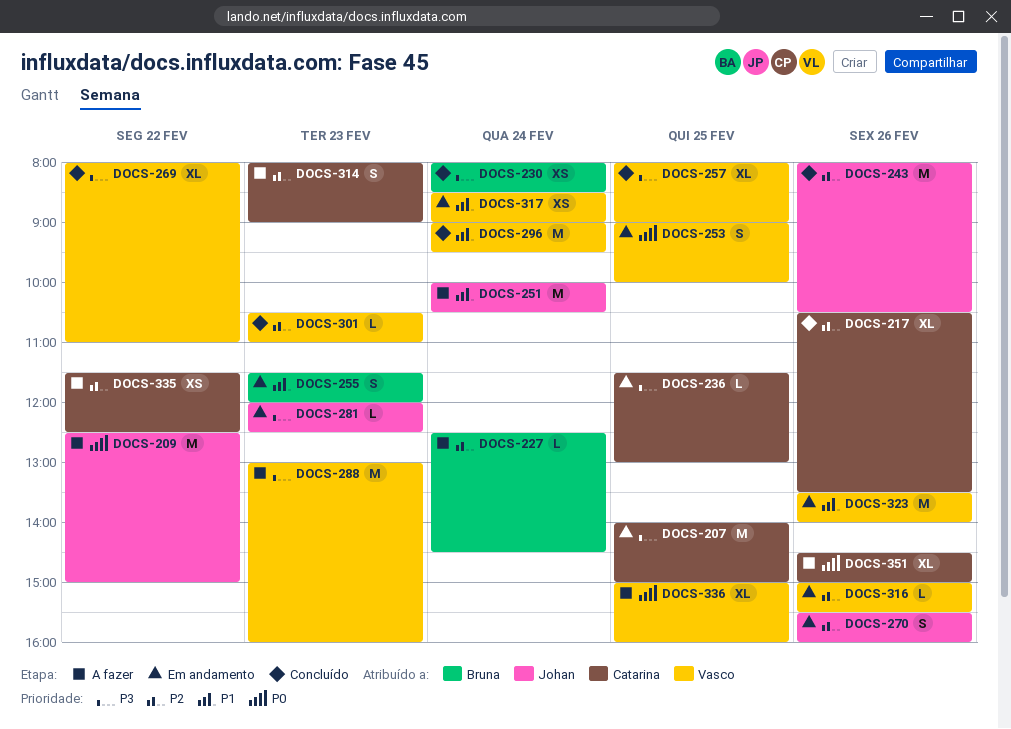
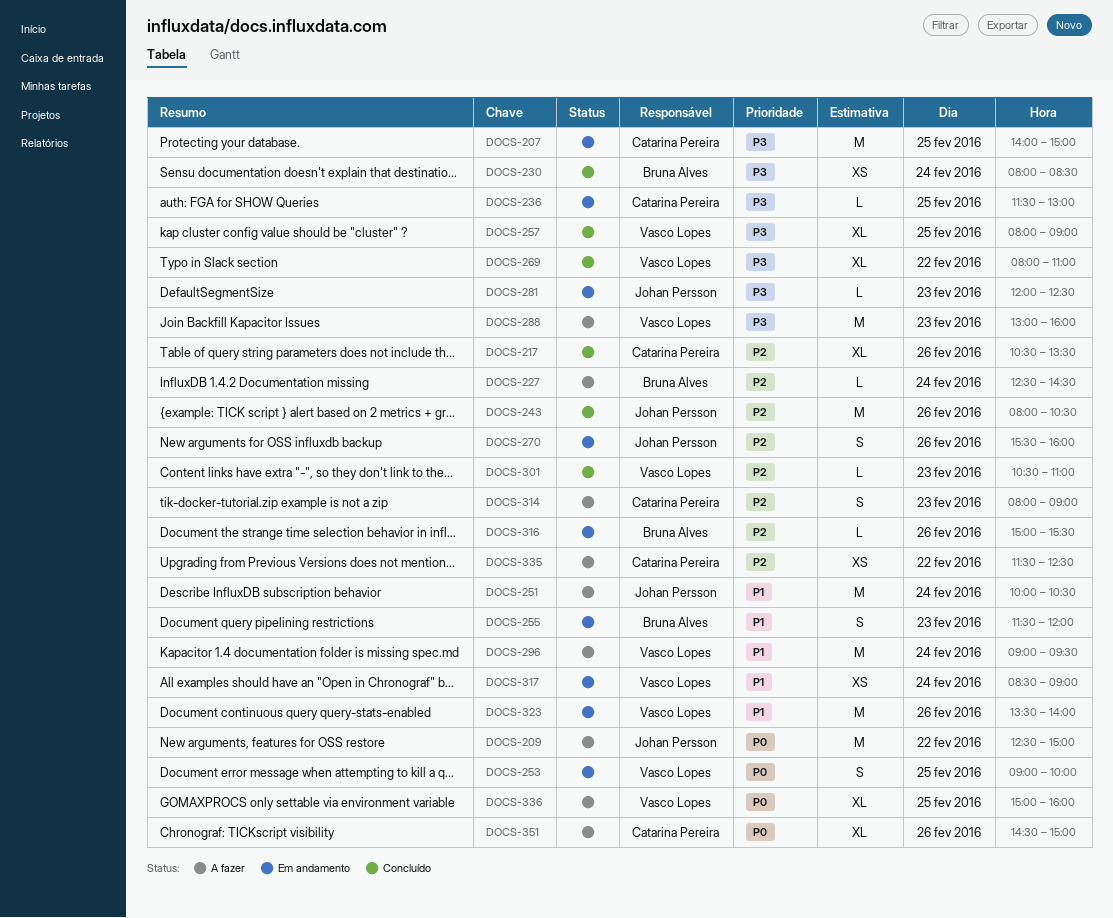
DOCS-296, status: Concluído -> A fazer
DOCS-316, owner: Vasco Lopes -> Bruna Alves

